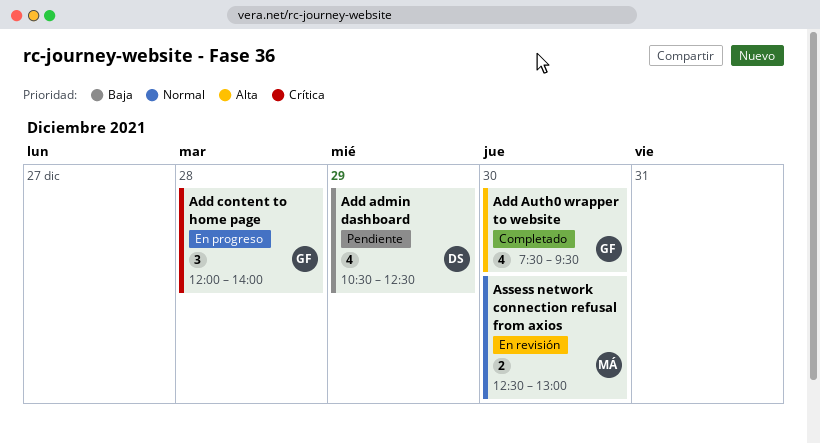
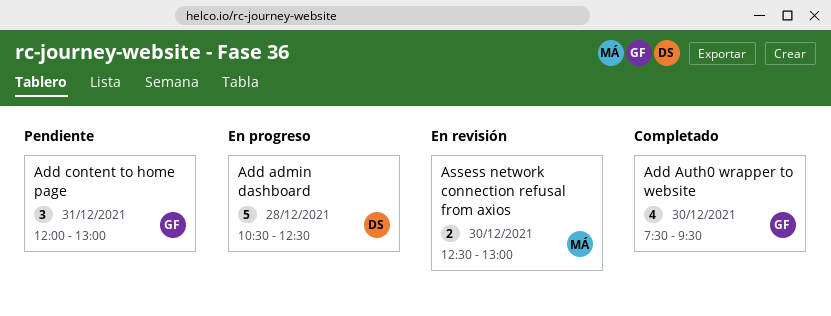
Add admin dashboard, status: Pendiente -> En progreso
Add admin dashboard, estimate: 4 -> 5
Add admin dashboard, day: Dec 29 -> Dec 28
Add content to home page, status: En progreso -> Pendiente
Add content to home page, day: Dec 28 -> Dec 31
Add content to home page, ends: 14:00 -> 13:00

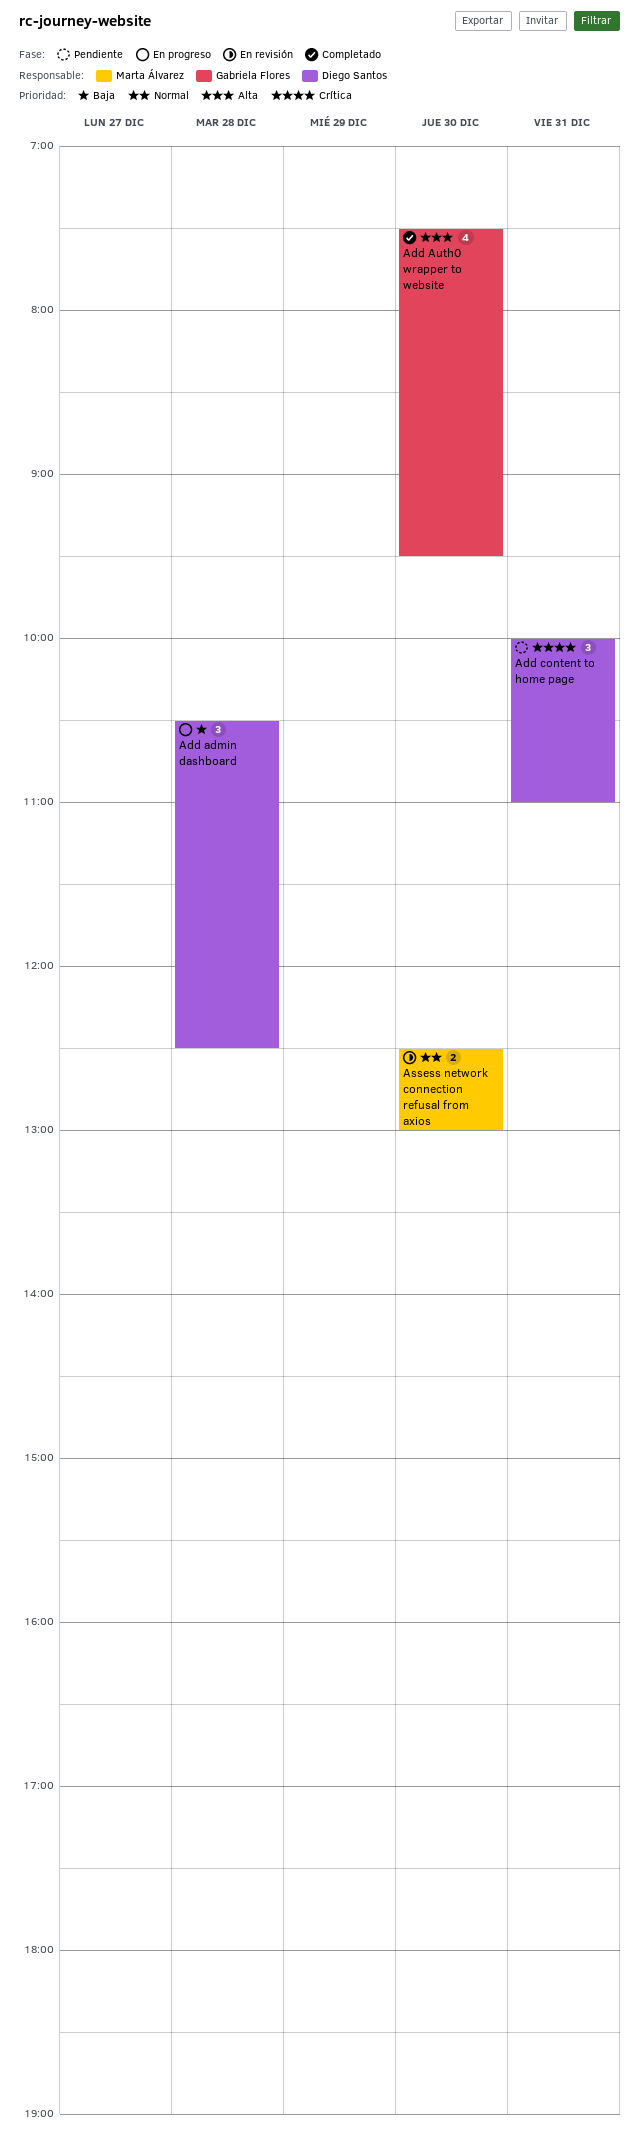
Add admin dashboard, estimate: 5 -> 3
Add content to home page, owner: Gabriela Flores -> Diego Santos
Add content to home page, begins: 12:00 -> 10:00
Add content to home page, ends: 13:00 -> 11:00

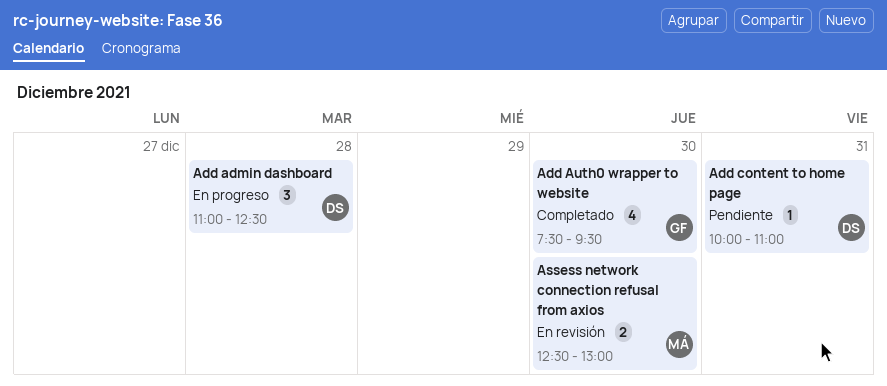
Add admin dashboard, begins: 10:30 -> 11:00
Add content to home page, estimate: 3 -> 1

